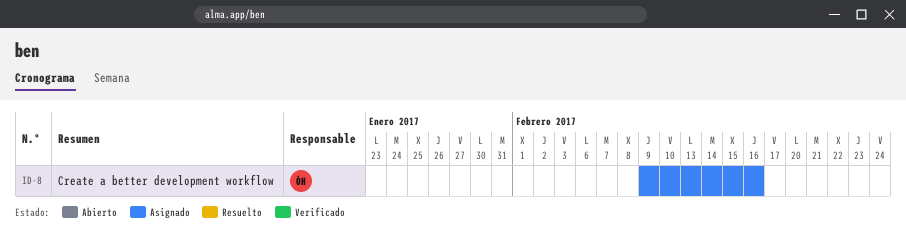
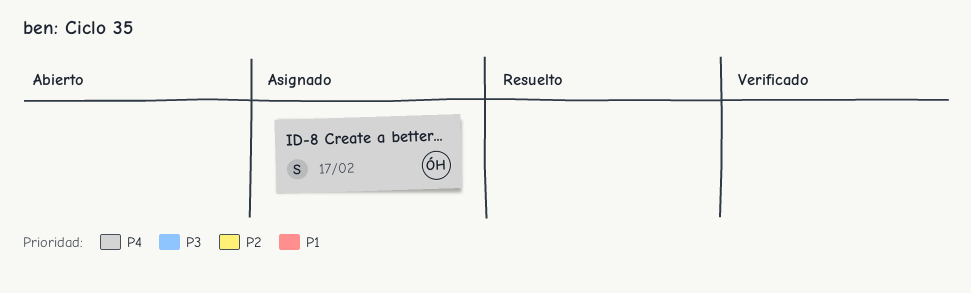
ID-8, due: Feb 16 -> Feb 17

